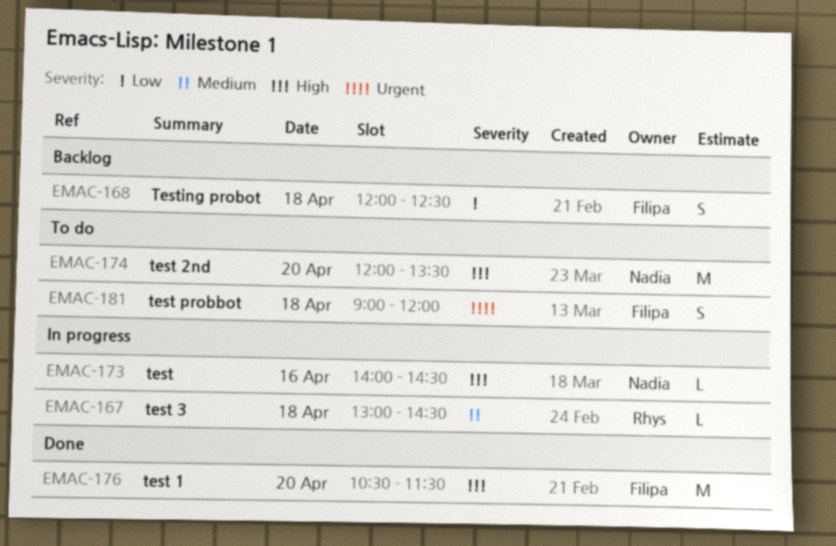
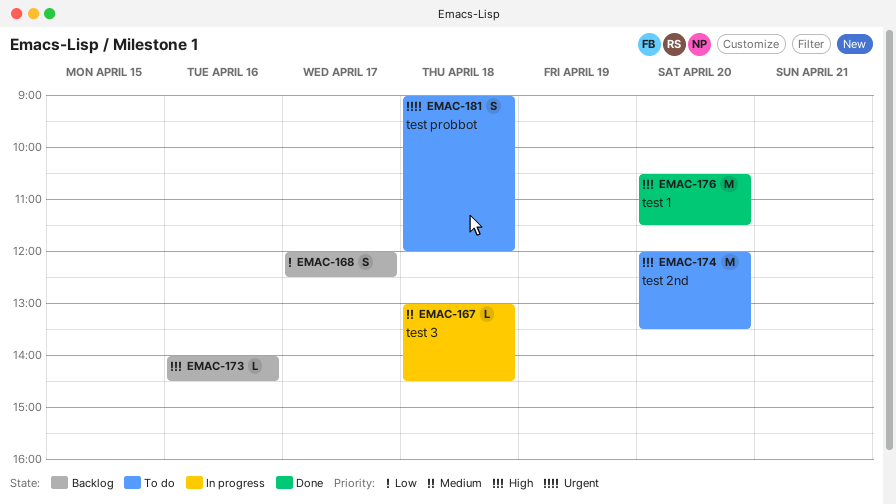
EMAC-168, day: Apr 18 -> Apr 17
EMAC-173, status: In progress -> Backlog

